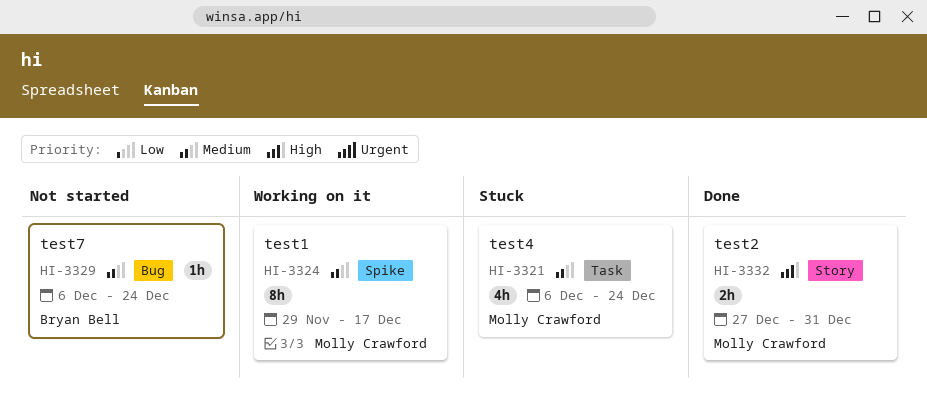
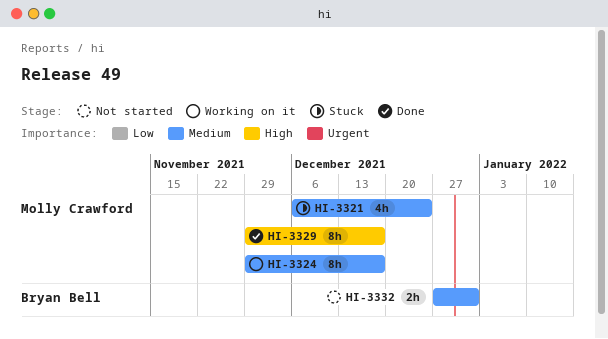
HI-3329, status: Not started -> Done
HI-3329, owner: Bryan Bell -> Molly Crawford
HI-3329, priority: Medium -> High
HI-3329, estimate: 1h -> 8h
HI-3329, start: Dec 6 -> Nov 29
HI-3329, due: Dec 24 -> Dec 17
HI-3332, status: Done -> Not started
HI-3332, owner: Molly Crawford -> Bryan Bell
HI-3332, priority: High -> Medium

